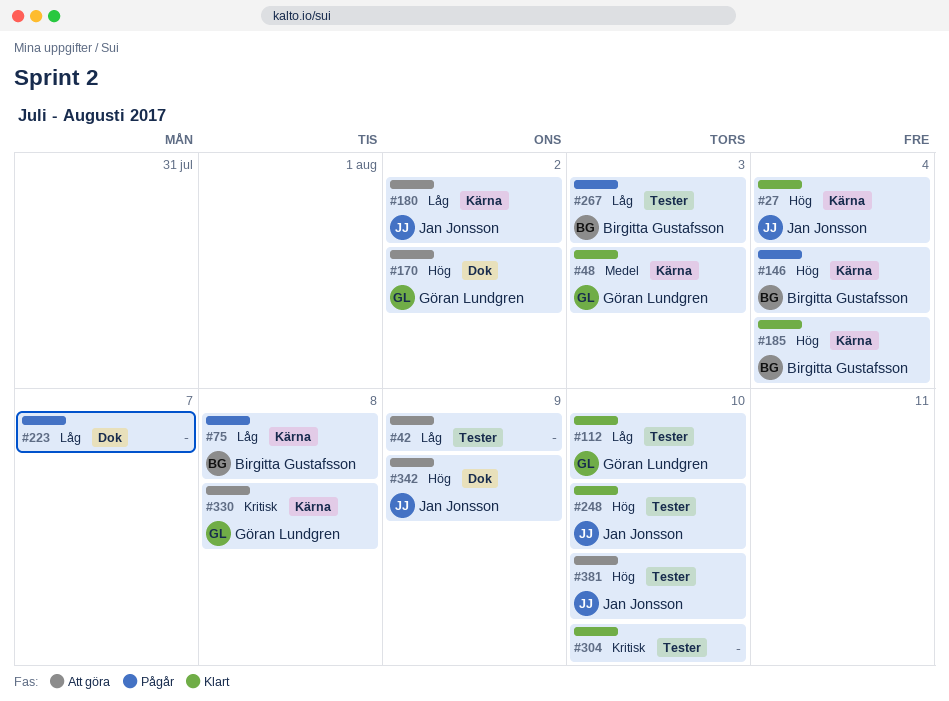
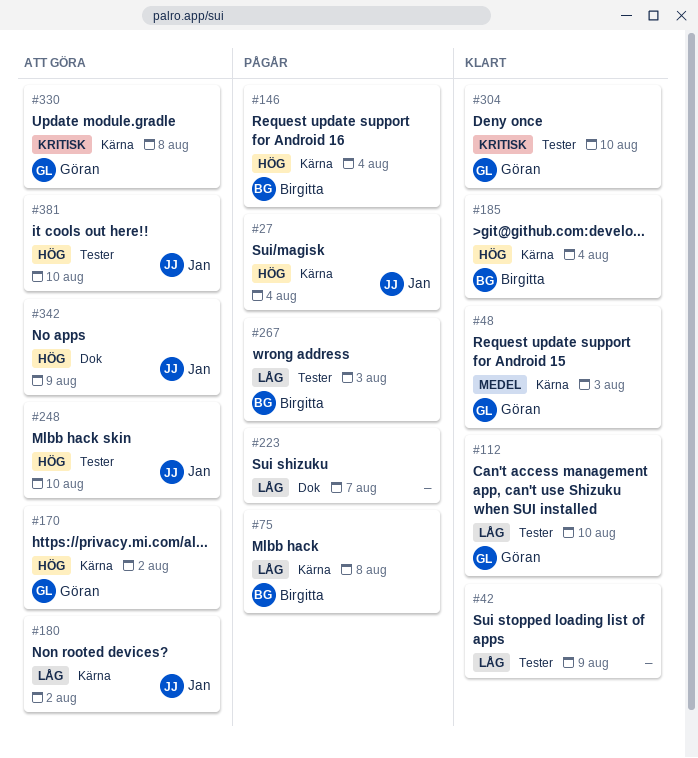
#27, status: Klart -> Pågår
#42, status: Att göra -> Klart
#170, label: Dok -> Kärna
#248, status: Klart -> Att göra
#304, owner: none -> Göran Lundgren

